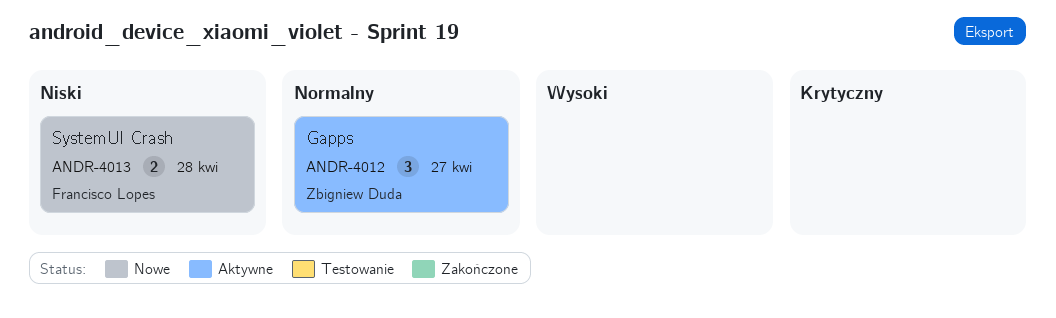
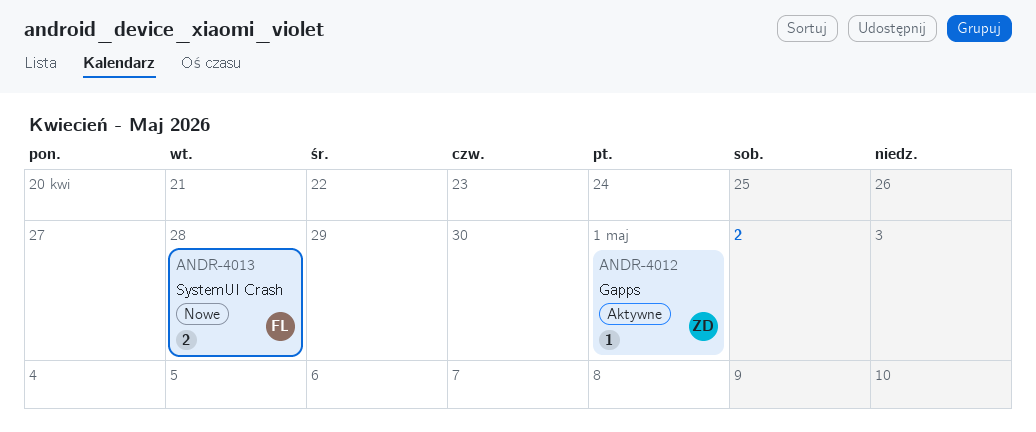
ANDR-4012, estimate: 3 -> 1
ANDR-4012, due: Apr 27 -> May 1

